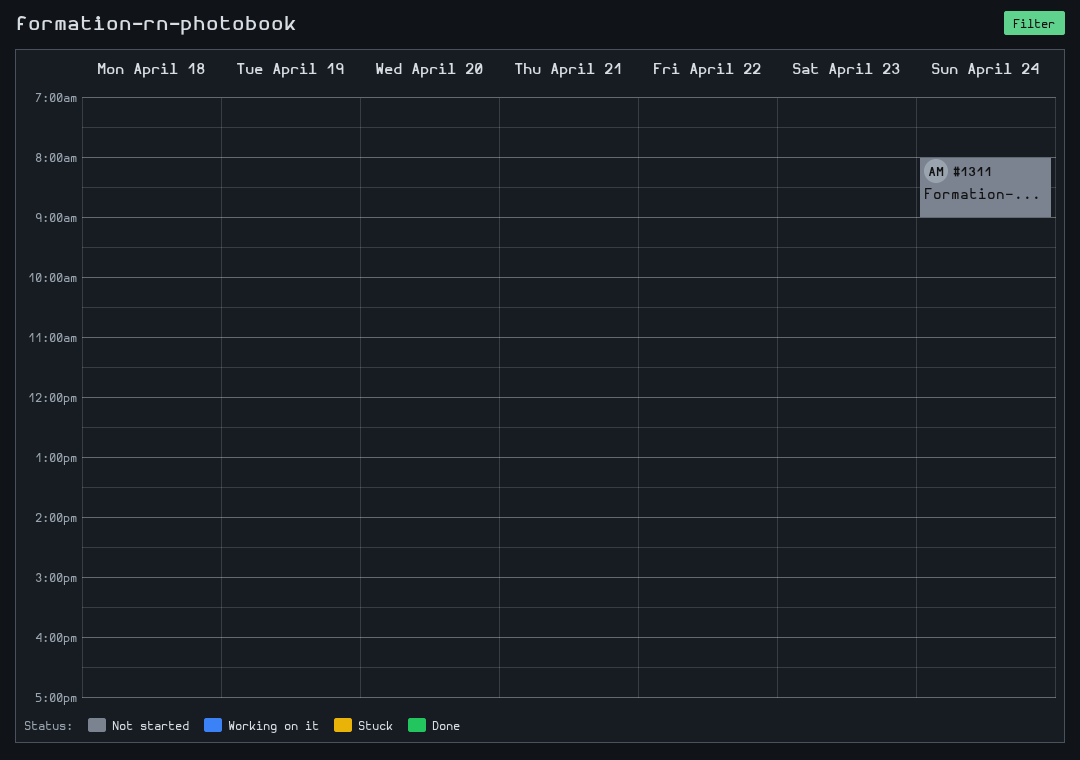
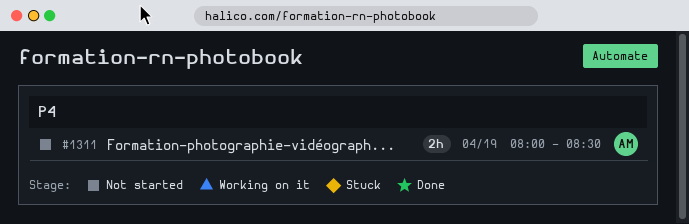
#1311, day: Apr 24 -> Apr 19
#1311, ends: 09:00 -> 08:30

